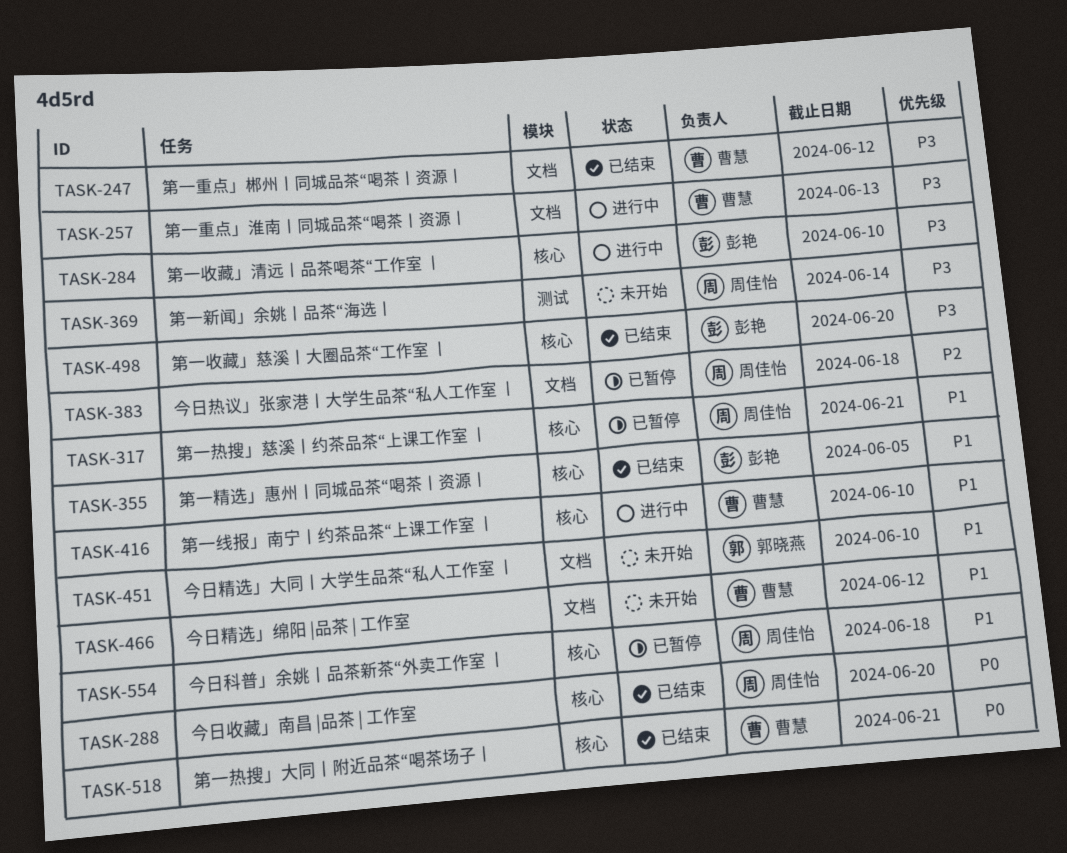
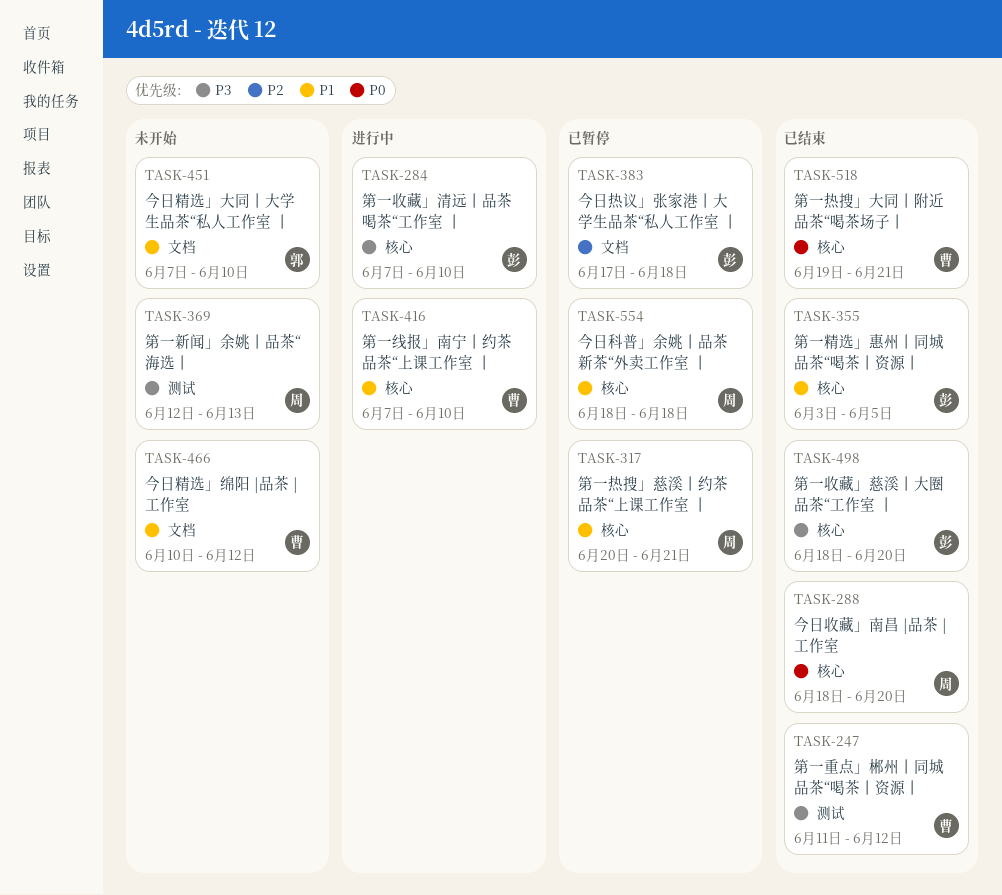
TASK-247, label: 文档 -> 测试
TASK-257: present -> none
TASK-369, due: Jun 14 -> Jun 13
TASK-383, owner: 周佳怡 -> 彭艳

